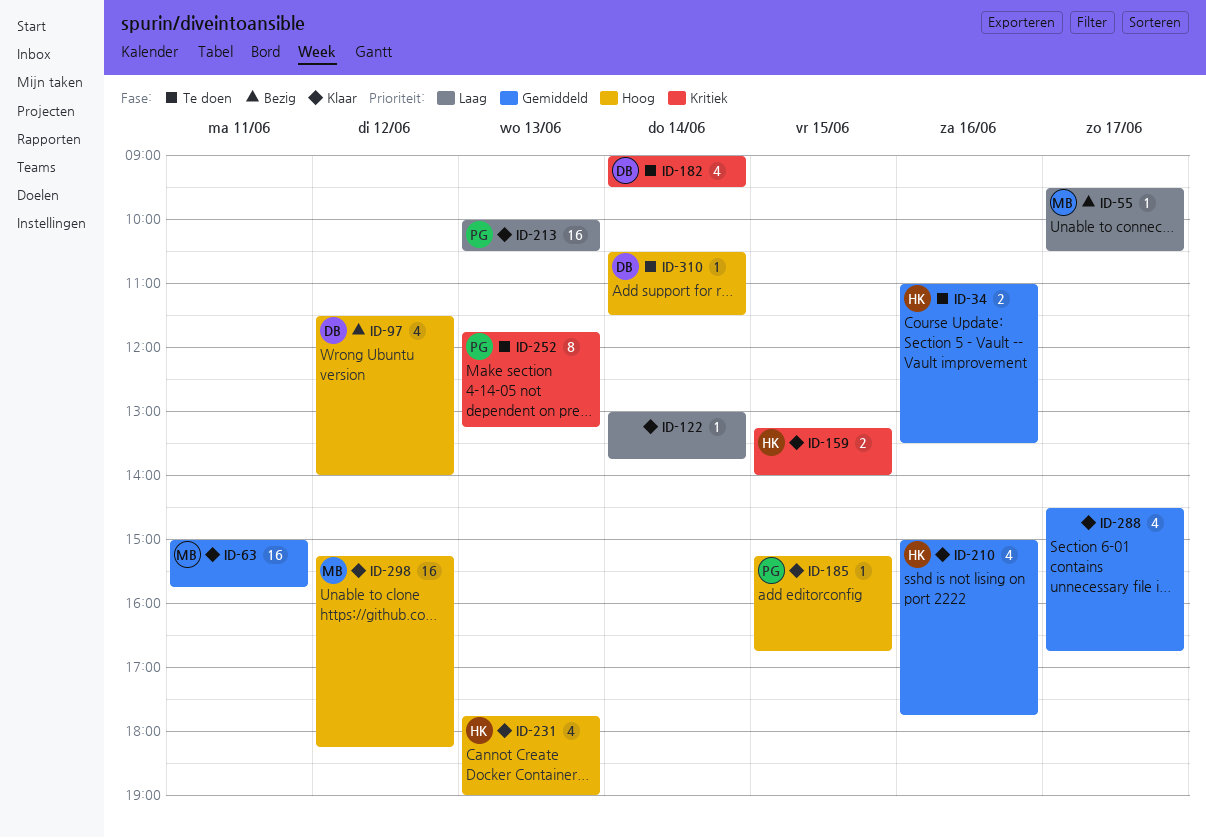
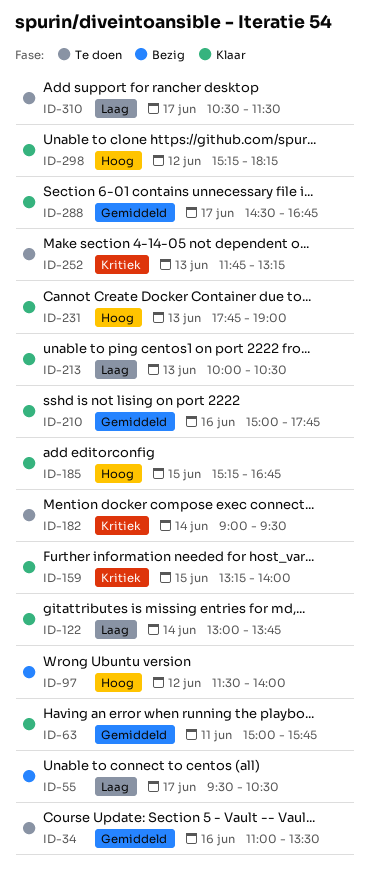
ID-310, priority: Hoog -> Laag
ID-310, day: Jun 14 -> Jun 17

